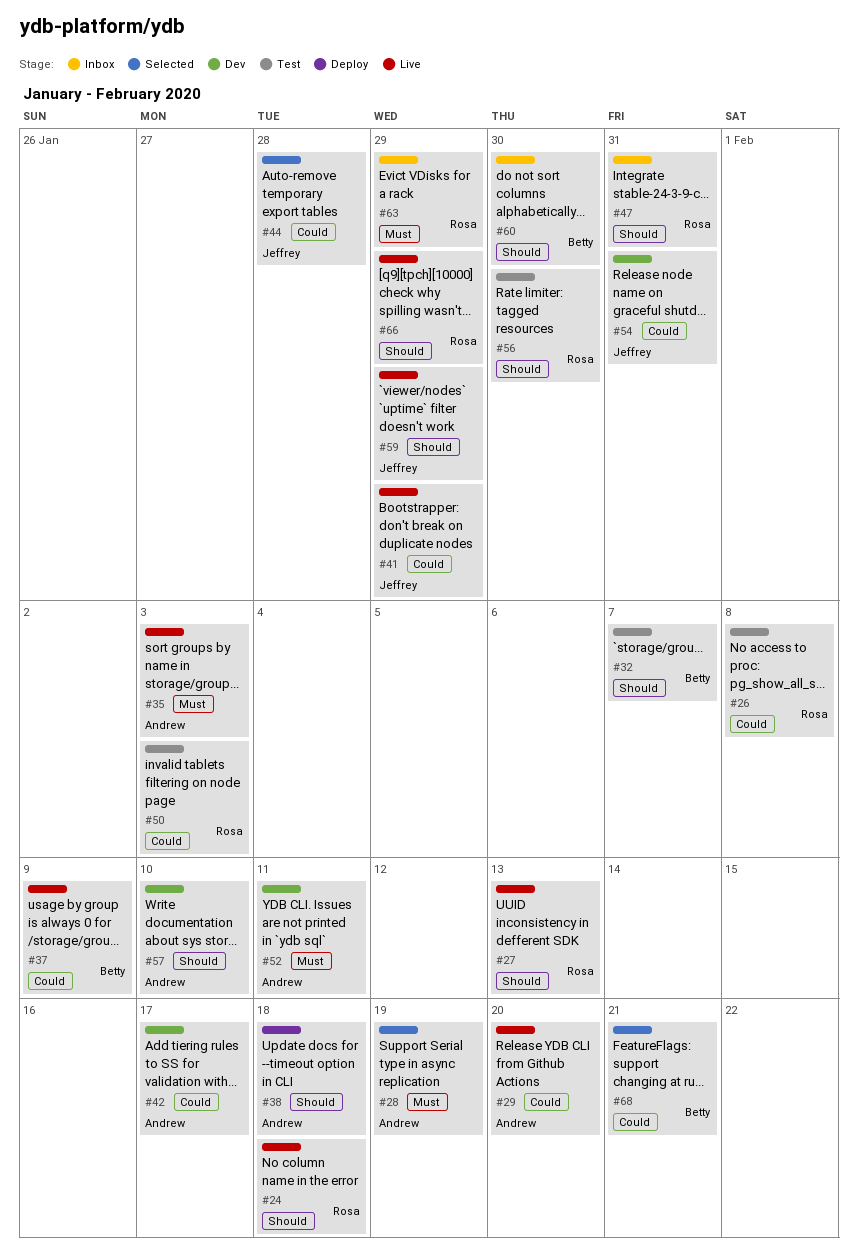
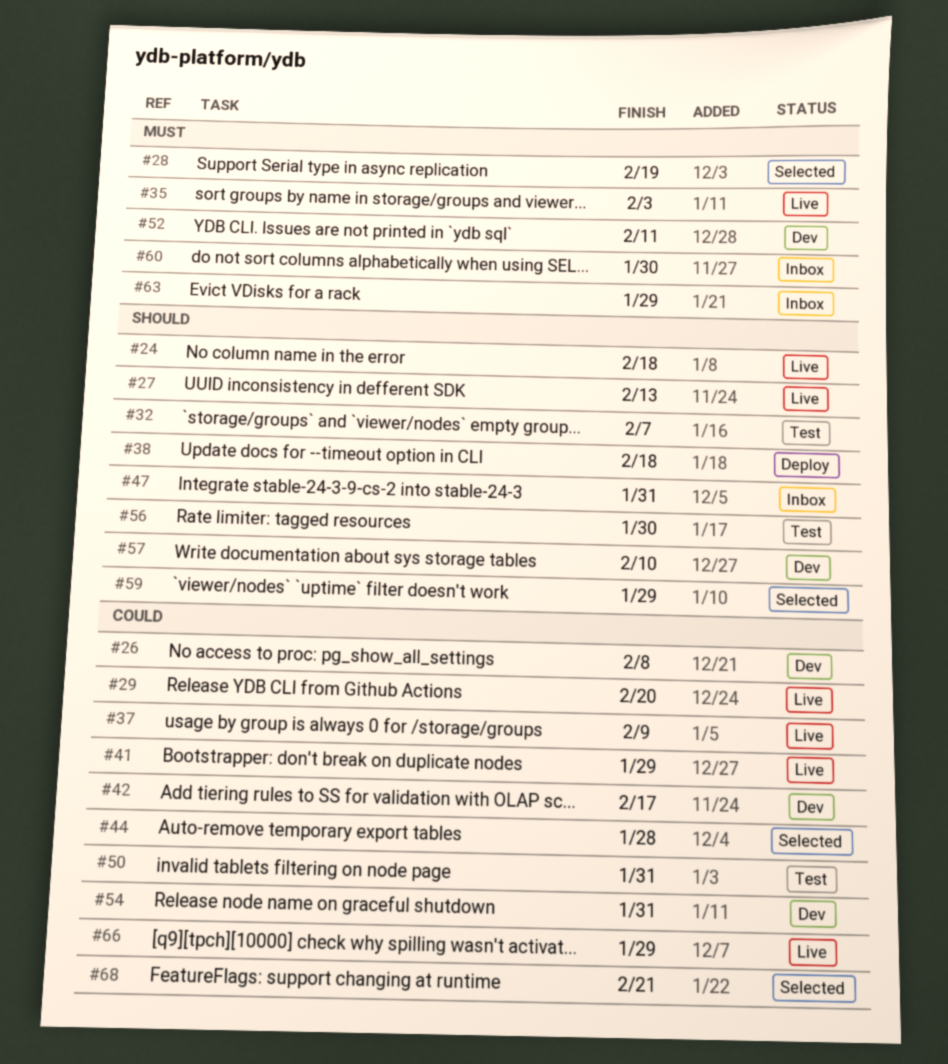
#26, status: Test -> Dev
#50, due: Feb 3 -> Jan 31
#59, status: Live -> Selected
#60, priority: Should -> Must
#66, priority: Should -> Could

